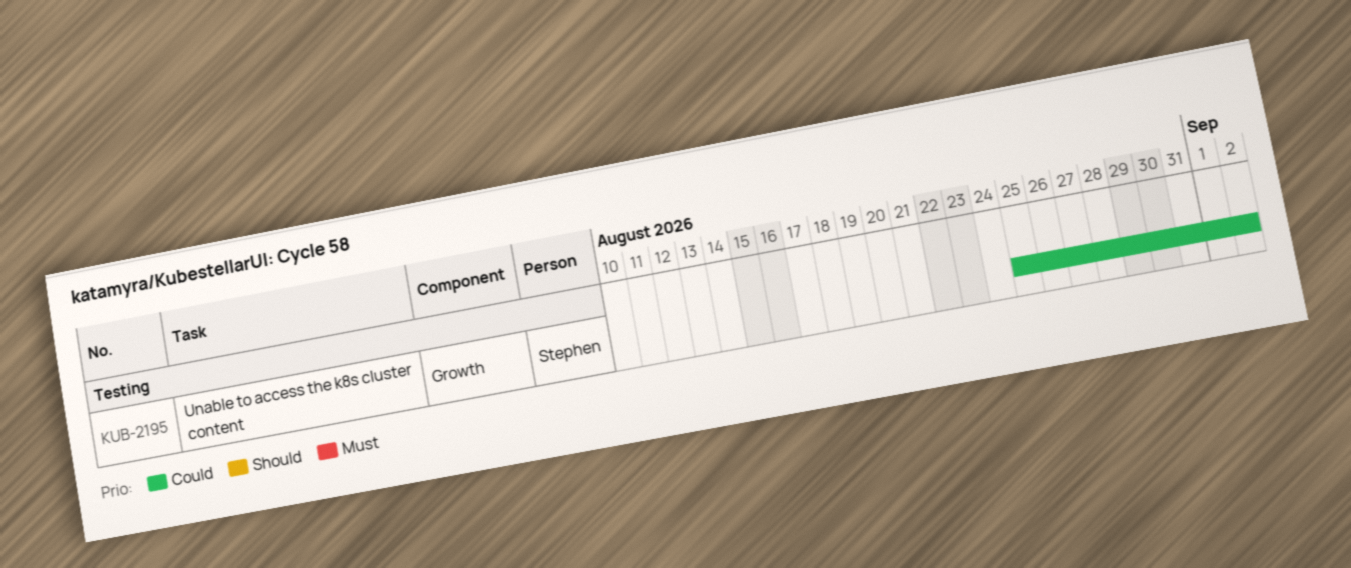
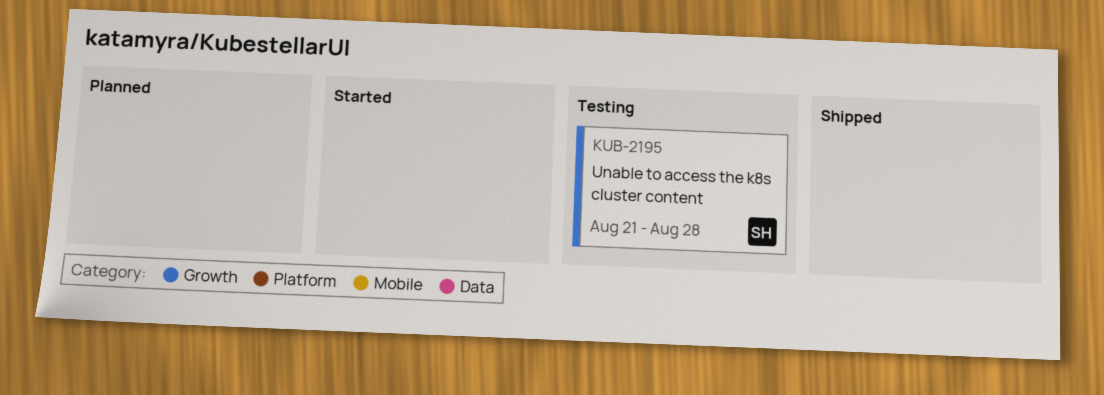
KUB-2195, start: Aug 25 -> Aug 21
KUB-2195, due: Sep 2 -> Aug 28

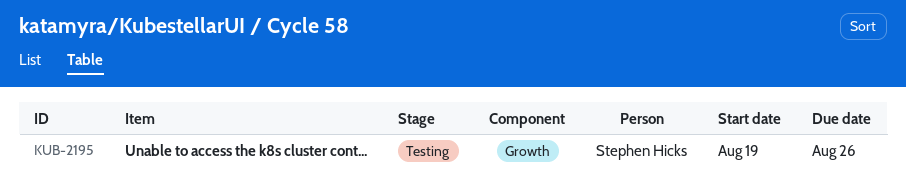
KUB-2195, start: Aug 21 -> Aug 19
KUB-2195, due: Aug 28 -> Aug 26

